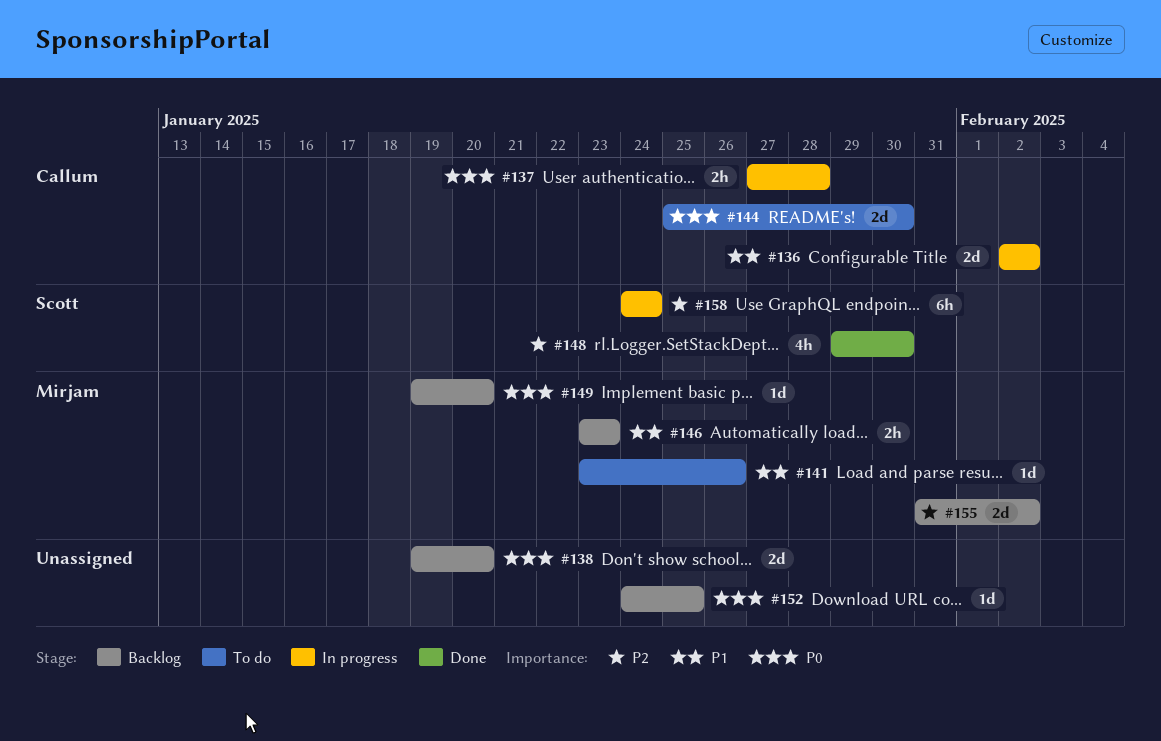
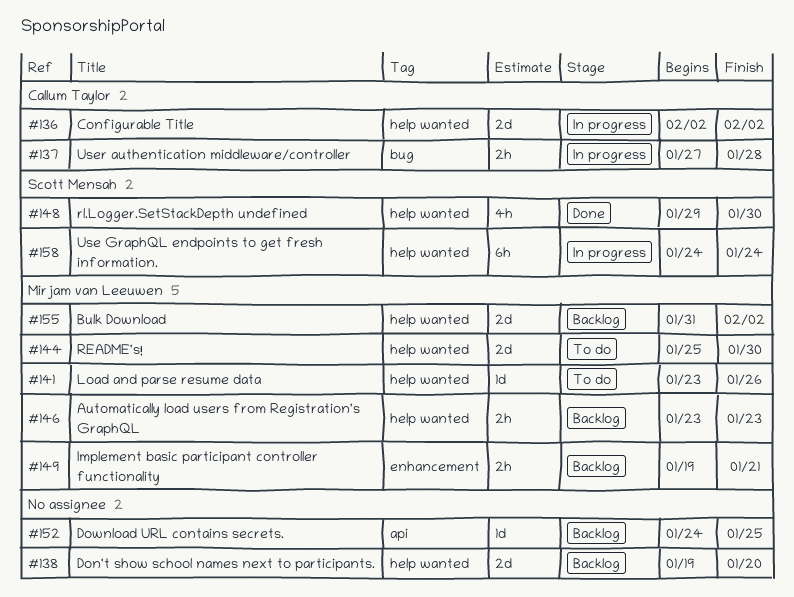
#144, owner: Callum Taylor -> Mirjam van Leeuwen
#149, estimate: 1d -> 2h
#149, due: Jan 20 -> Jan 21

